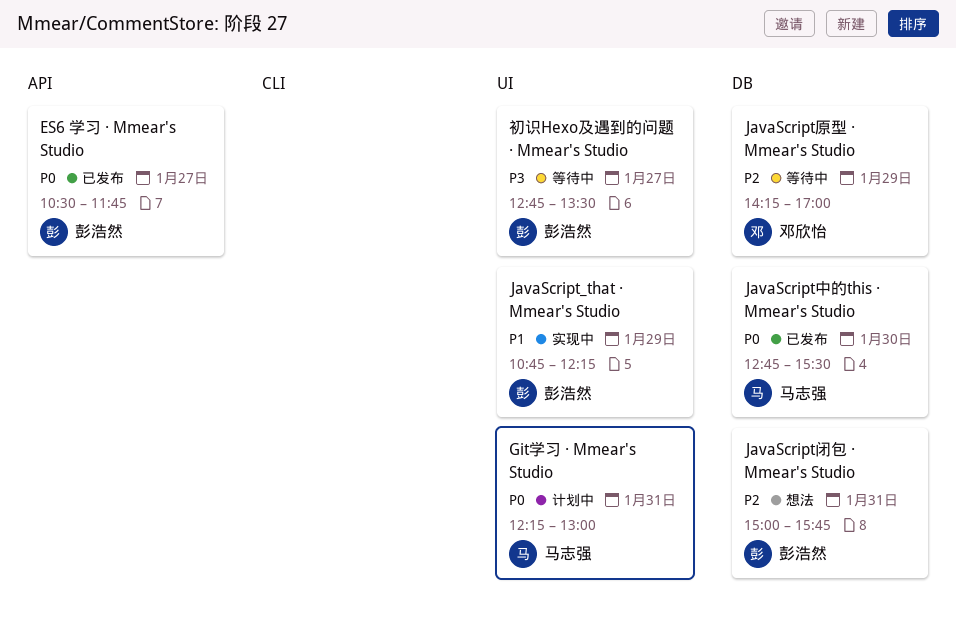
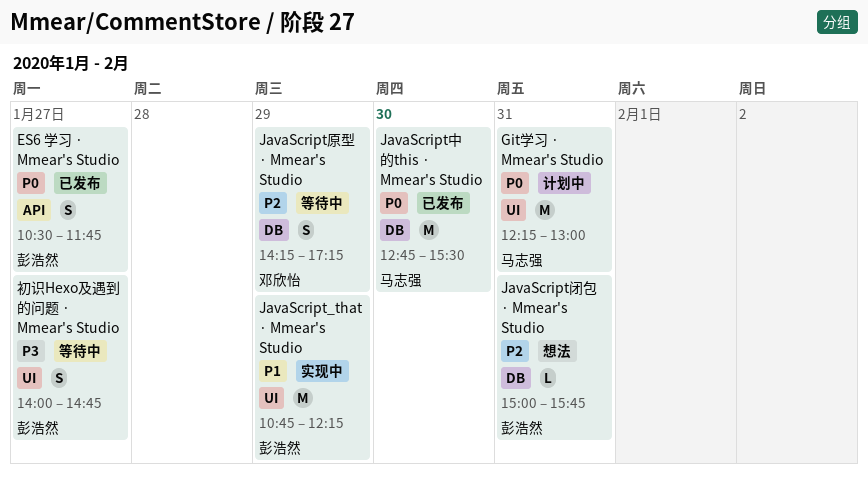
JavaScript原型 · Mmear's Studio, ends: 17:00 -> 17:15
初识Hexo及遇到的问题 · Mmear's Studio, begins: 12:45 -> 14:00
初识Hexo及遇到的问题 · Mmear's Studio, ends: 13:30 -> 14:45

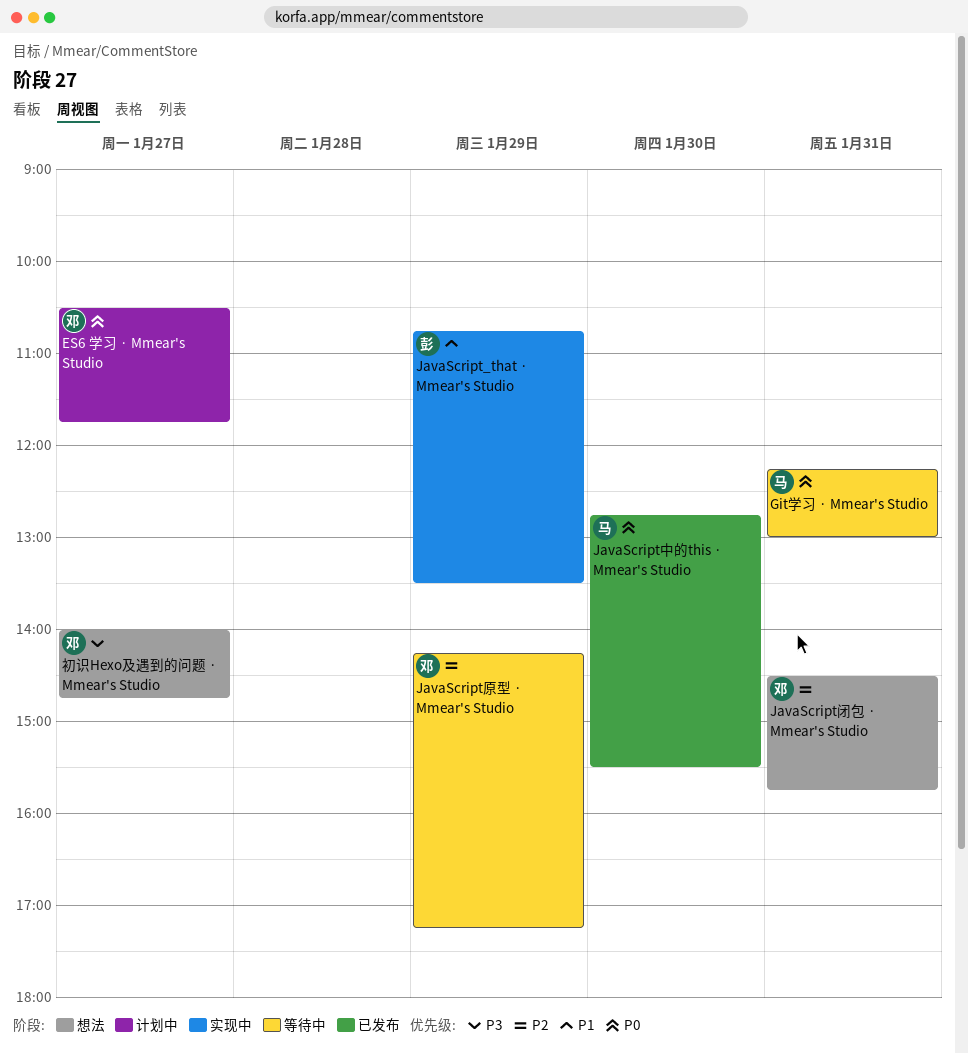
ES6 学习 · Mmear's Studio, status: 已发布 -> 计划中
ES6 学习 · Mmear's Studio, owner: 彭浩然 -> 邓欣怡
Git学习 · Mmear's Studio, status: 计划中 -> 等待中
JavaScript_that · Mmear's Studio, ends: 12:15 -> 13:30
JavaScript闭包 · Mmear's Studio, owner: 彭浩然 -> 邓欣怡
JavaScript闭包 · Mmear's Studio, begins: 15:00 -> 14:30
初识Hexo及遇到的问题 · Mmear's Studio, status: 等待中 -> 想法
初识Hexo及遇到的问题 · Mmear's Studio, owner: 彭浩然 -> 邓欣怡

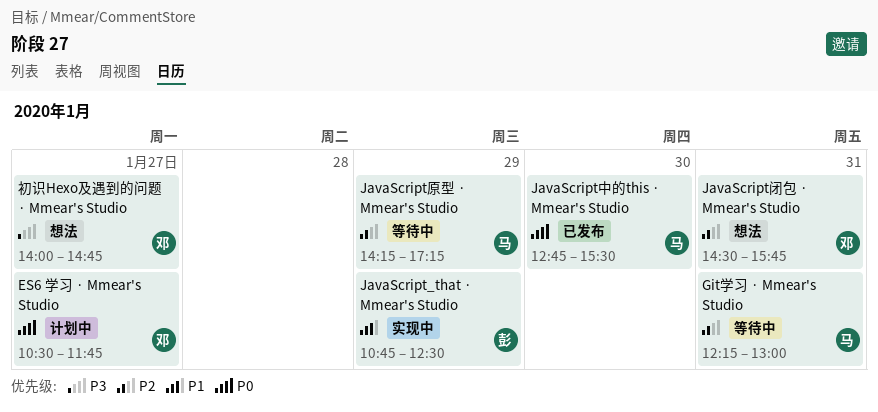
Git学习 · Mmear's Studio, priority: P0 -> P2
JavaScript_that · Mmear's Studio, ends: 13:30 -> 12:30
JavaScript原型 · Mmear's Studio, owner: 邓 -> 马

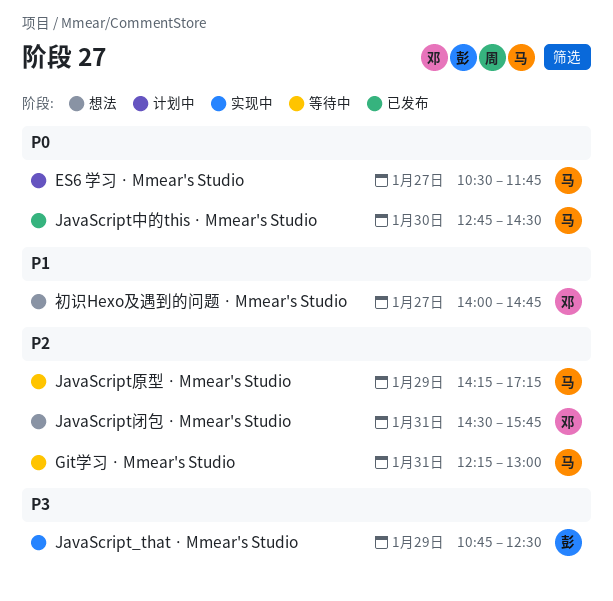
ES6 学习 · Mmear's Studio, owner: 邓 -> 马
JavaScript_that · Mmear's Studio, priority: P1 -> P3
JavaScript中的this · Mmear's Studio, ends: 15:30 -> 14:30
初识Hexo及遇到的问题 · Mmear's Studio, priority: P3 -> P1

